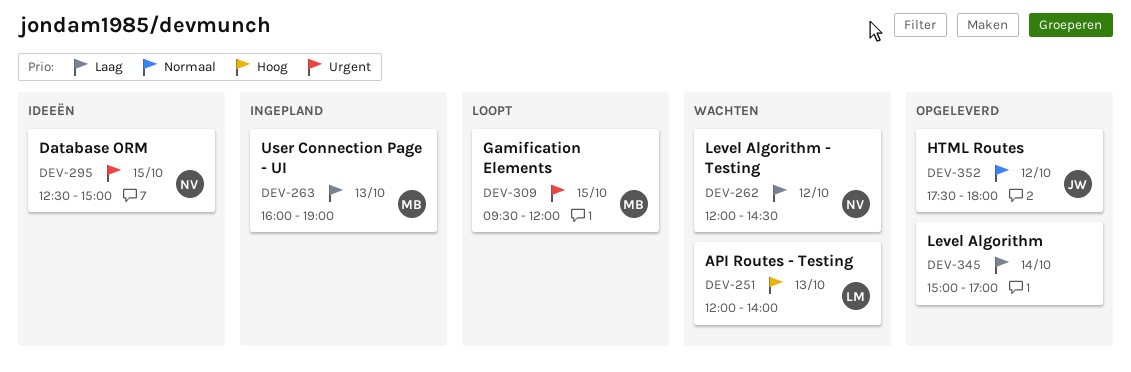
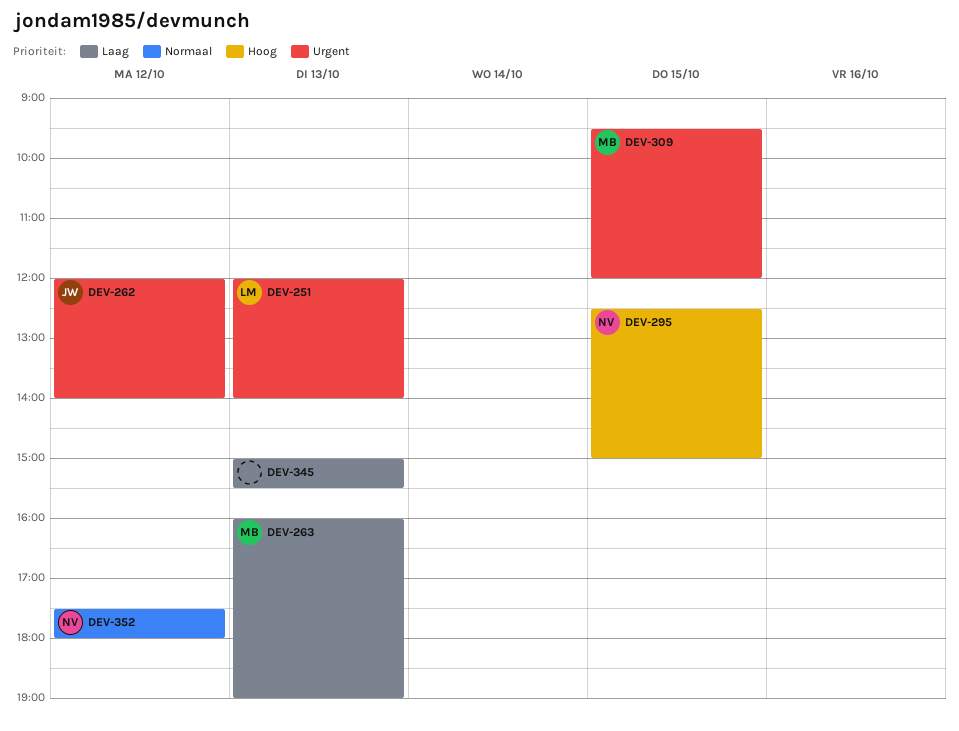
DEV-251, priority: Hoog -> Urgent
DEV-262, owner: NV -> JW
DEV-262, priority: Laag -> Urgent
DEV-262, ends: 14:30 -> 14:00
DEV-295, priority: Urgent -> Hoog
DEV-345, day: Oct 14 -> Oct 13
DEV-345, ends: 17:00 -> 15:30
DEV-352, owner: JW -> NV

